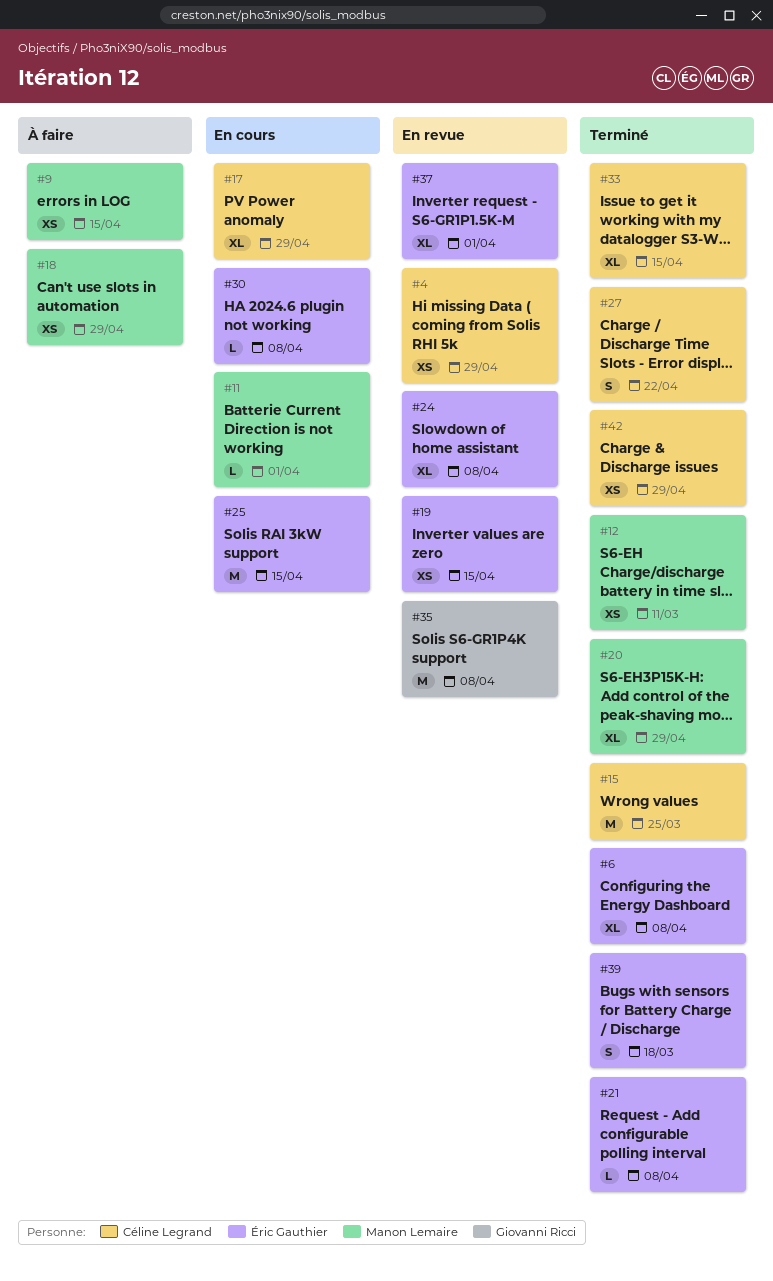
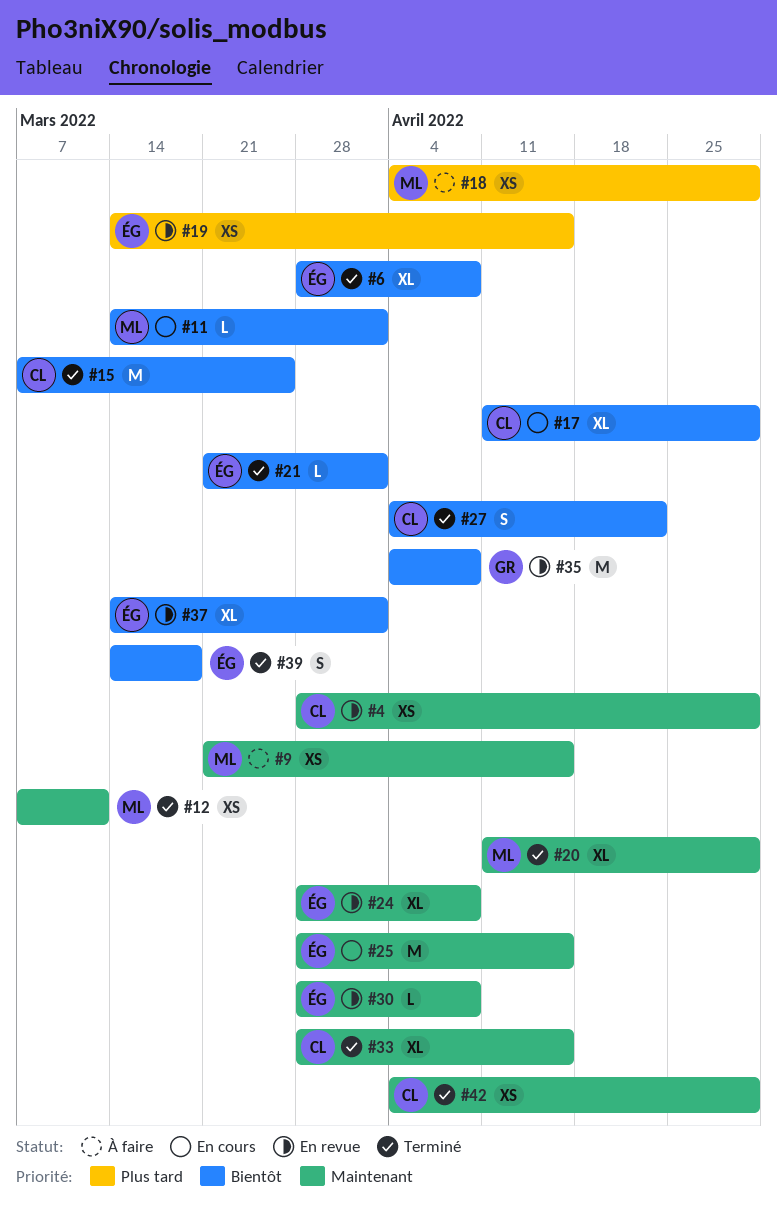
#21, due: Apr 8 -> Apr 1
#30, status: En cours -> En revue

